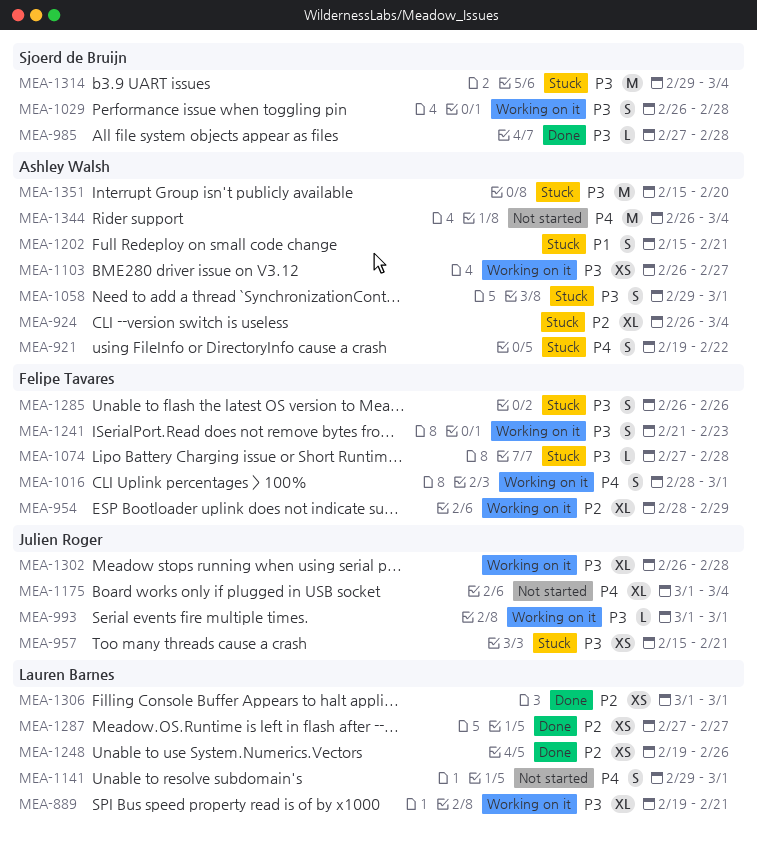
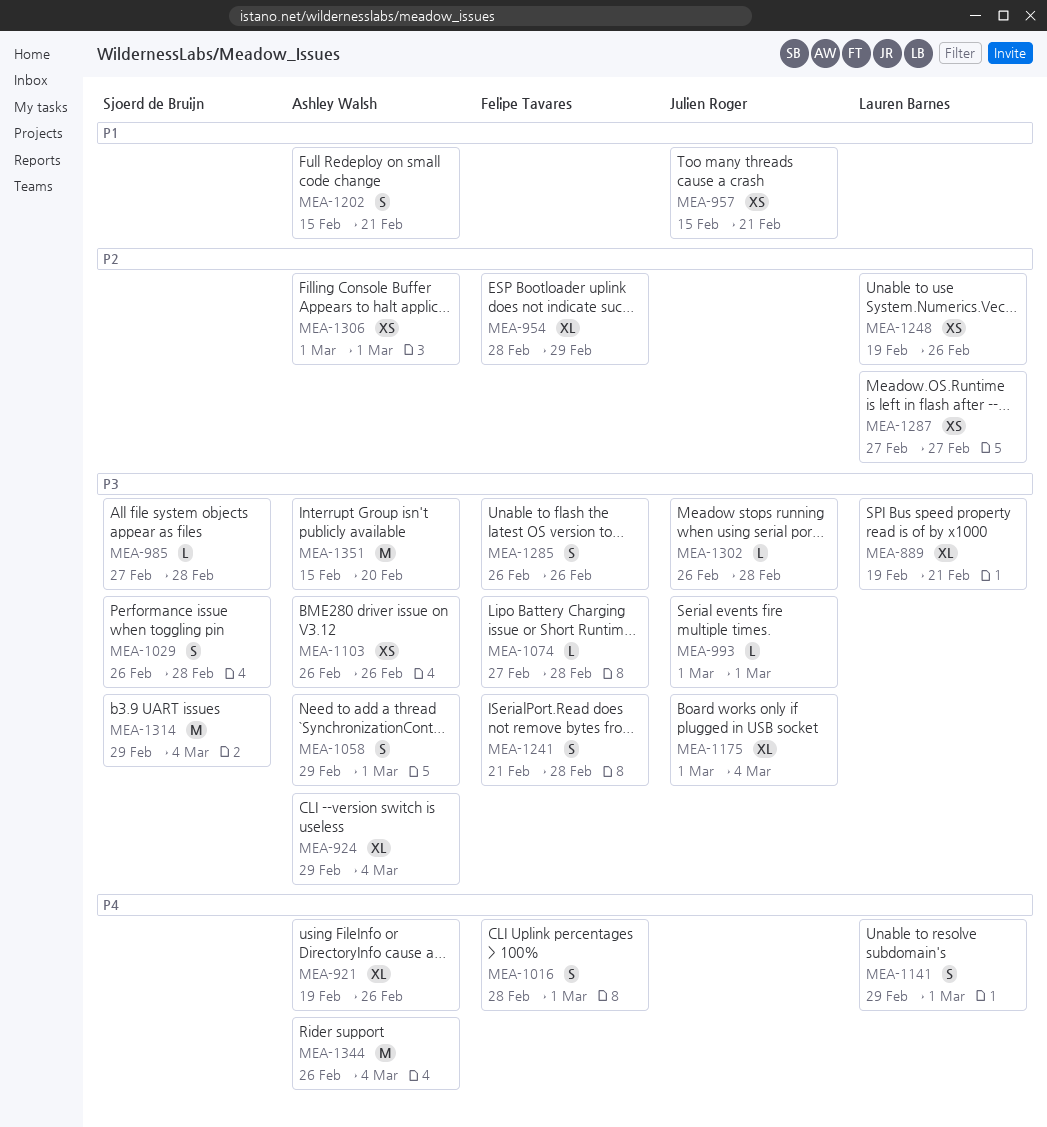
MEA-921, estimate: S -> XL
MEA-921, due: Feb 22 -> Feb 26
MEA-924, priority: P2 -> P3
MEA-924, start: Feb 26 -> Feb 29
MEA-957, priority: P3 -> P1
MEA-1103, due: Feb 27 -> Feb 26
MEA-1175, priority: P4 -> P3
MEA-1241, due: Feb 23 -> Feb 28
MEA-1302, estimate: XL -> L
MEA-1306, owner: Lauren Barnes -> Ashley Walsh

